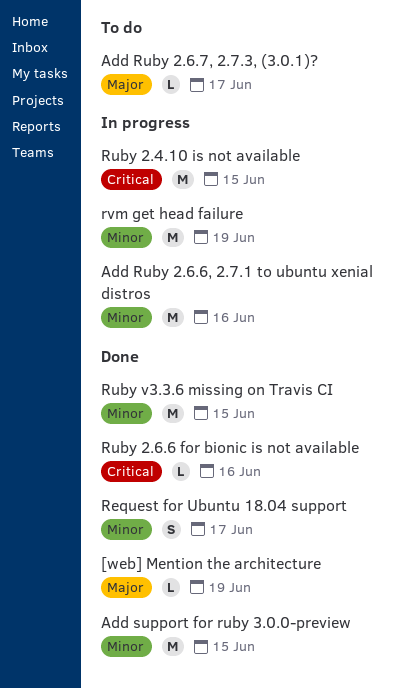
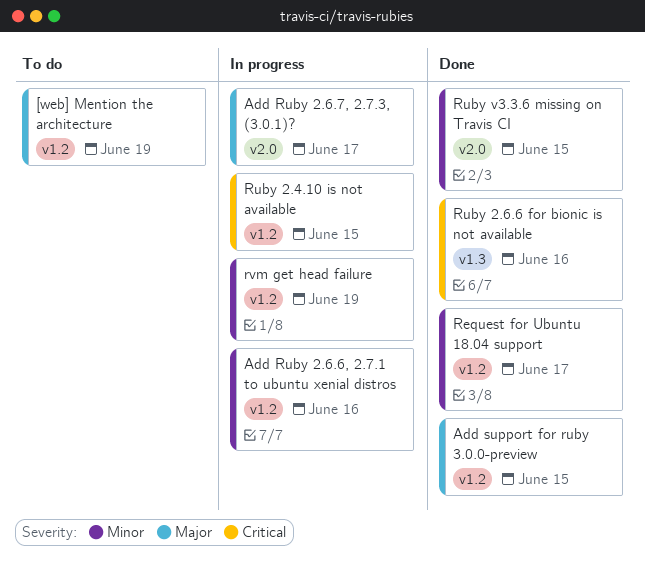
[web] Mention the architecture, status: Done -> To do
Add Ruby 2.6.7, 2.7.3, (3.0.1)?, status: To do -> In progress
Add support for ruby 3.0.0-preview, priority: Minor -> Major

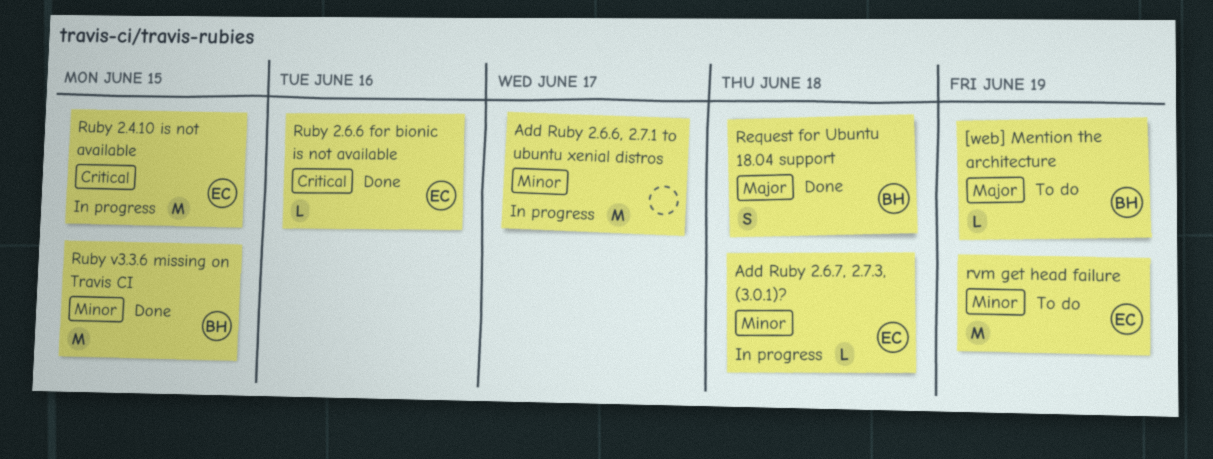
Add Ruby 2.6.6, 2.7.1 to ubuntu xenial distros, due: Jun 16 -> Jun 17
Add Ruby 2.6.7, 2.7.3, (3.0.1)?, priority: Major -> Minor
Add Ruby 2.6.7, 2.7.3, (3.0.1)?, due: Jun 17 -> Jun 18
Add support for ruby 3.0.0-preview: present -> none
Request for Ubuntu 18.04 support, priority: Minor -> Major
Request for Ubuntu 18.04 support, due: Jun 17 -> Jun 18
rvm get head failure, status: In progress -> To do

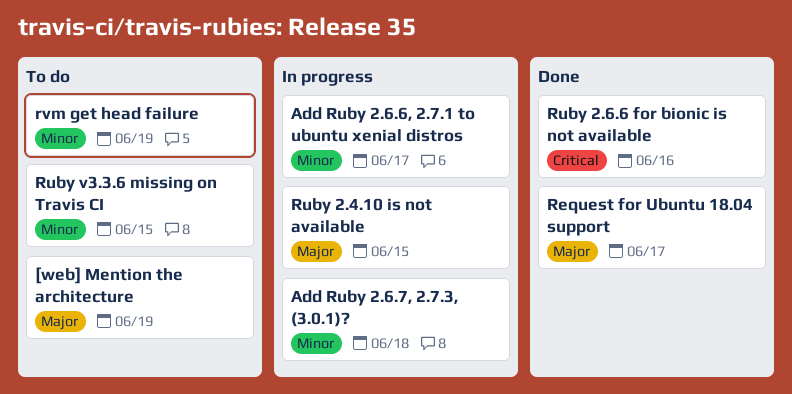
Request for Ubuntu 18.04 support, due: Jun 18 -> Jun 17
Ruby 2.4.10 is not available, priority: Critical -> Major
Ruby v3.3.6 missing on Travis CI, status: Done -> To do

